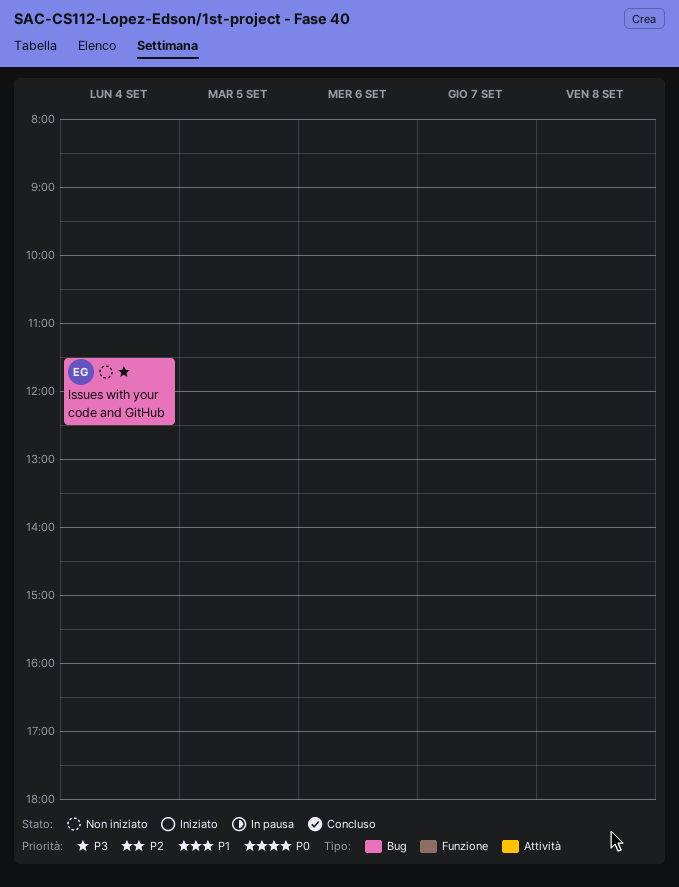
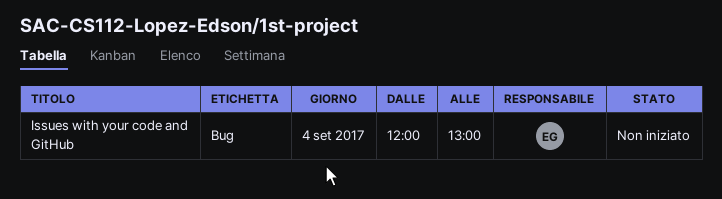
Issues with your code and GitHub, begins: 11:30 -> 12:00
Issues with your code and GitHub, ends: 12:30 -> 13:00

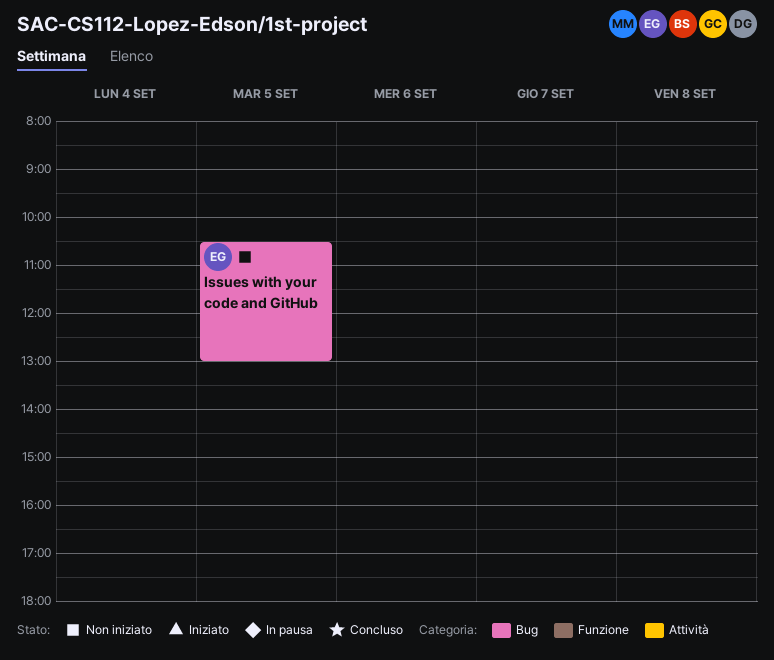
Issues with your code and GitHub, day: Sep 4 -> Sep 5
Issues with your code and GitHub, begins: 12:00 -> 10:30

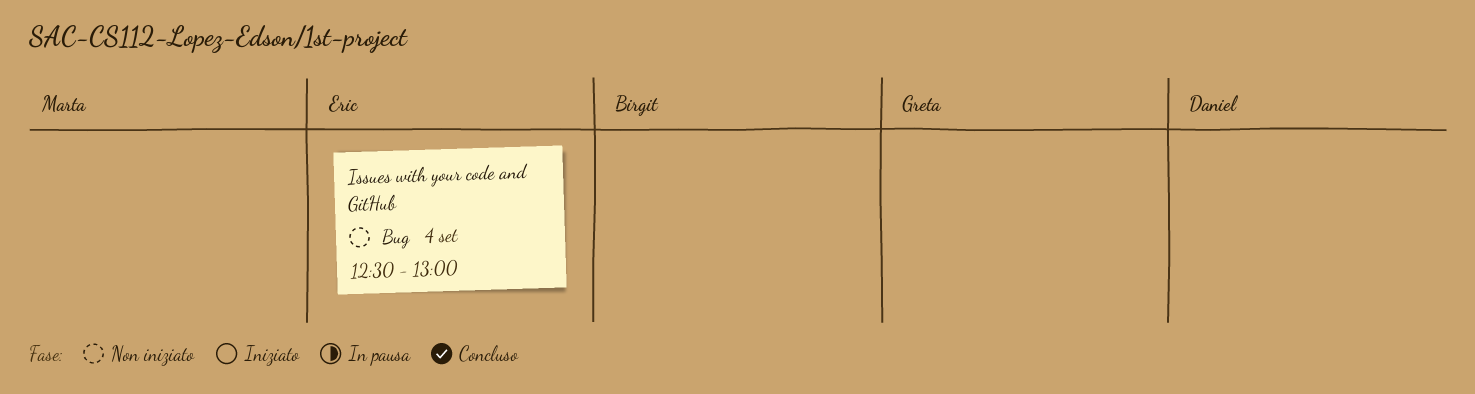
Issues with your code and GitHub, day: Sep 5 -> Sep 4
Issues with your code and GitHub, begins: 10:30 -> 12:30

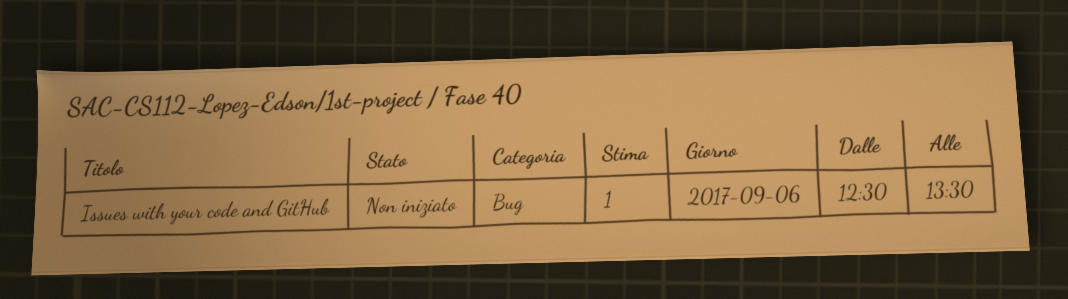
Issues with your code and GitHub, day: Sep 4 -> Sep 6
Issues with your code and GitHub, ends: 13:00 -> 13:30

